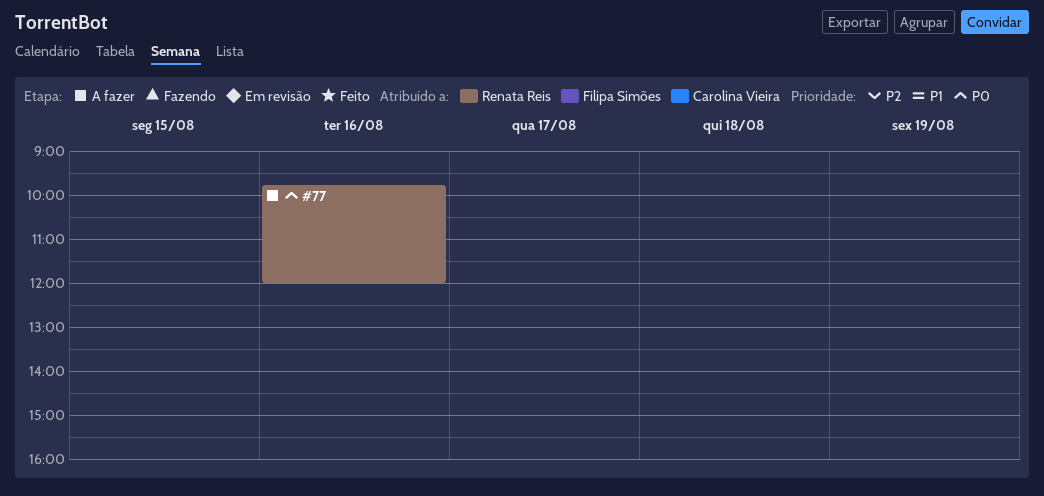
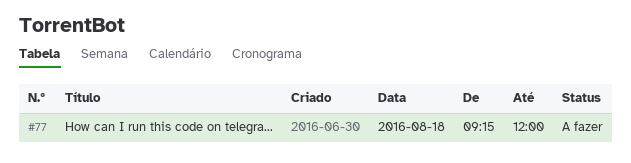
#77, day: Aug 16 -> Aug 18
#77, begins: 09:45 -> 09:15

